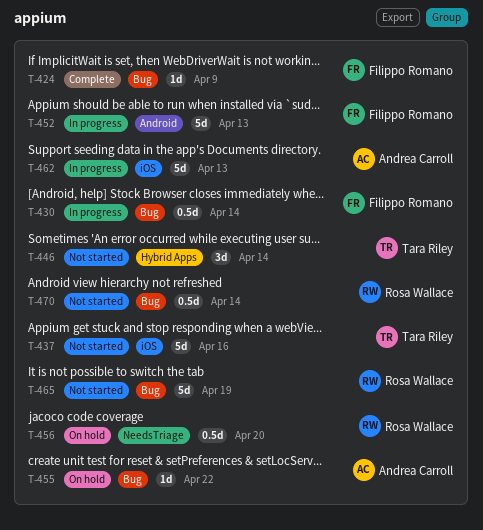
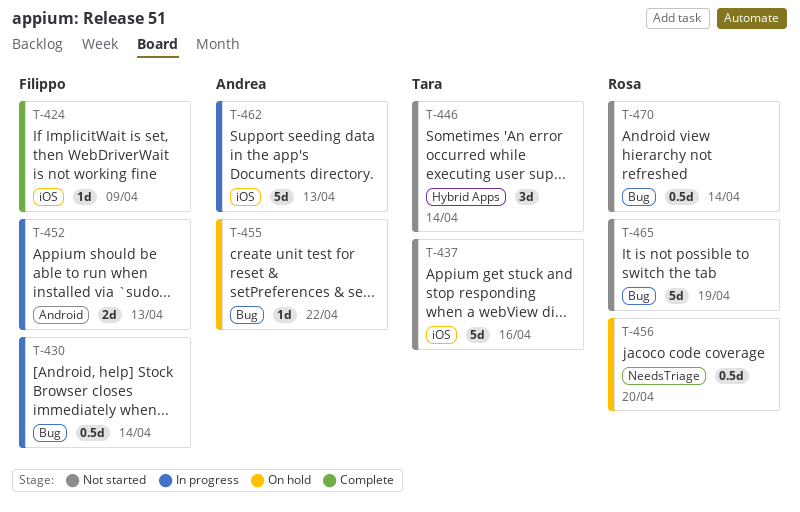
T-424, label: Bug -> iOS
T-452, estimate: 5d -> 2d

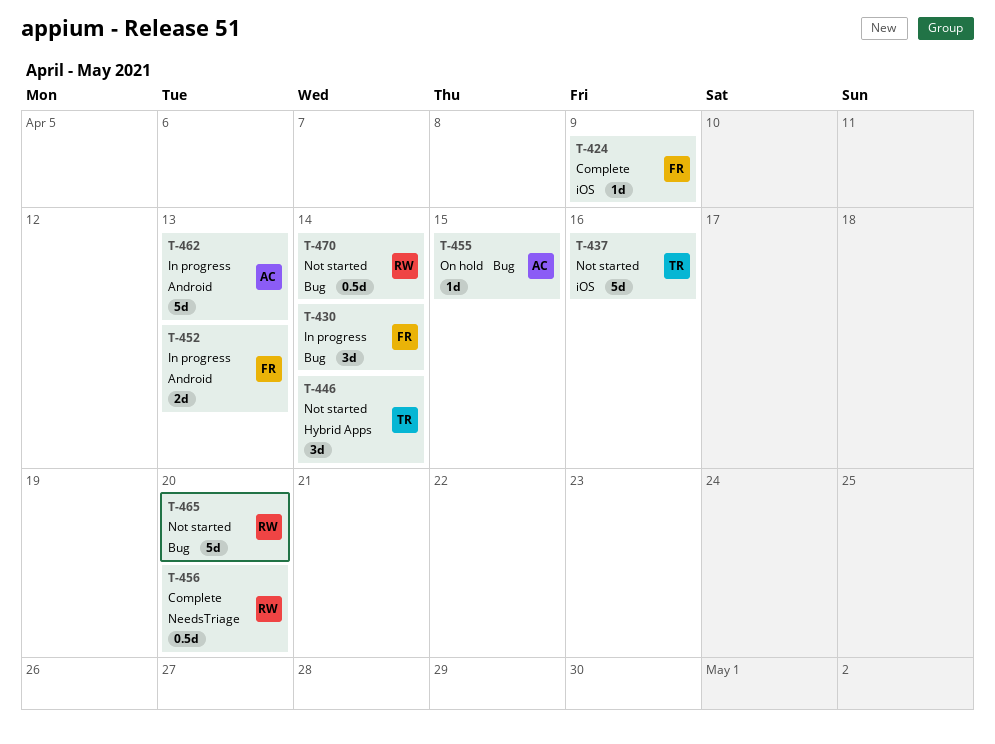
T-430, estimate: 0.5d -> 3d
T-455, due: Apr 22 -> Apr 15
T-456, status: On hold -> Complete
T-462, label: iOS -> Android
T-465, due: Apr 19 -> Apr 20

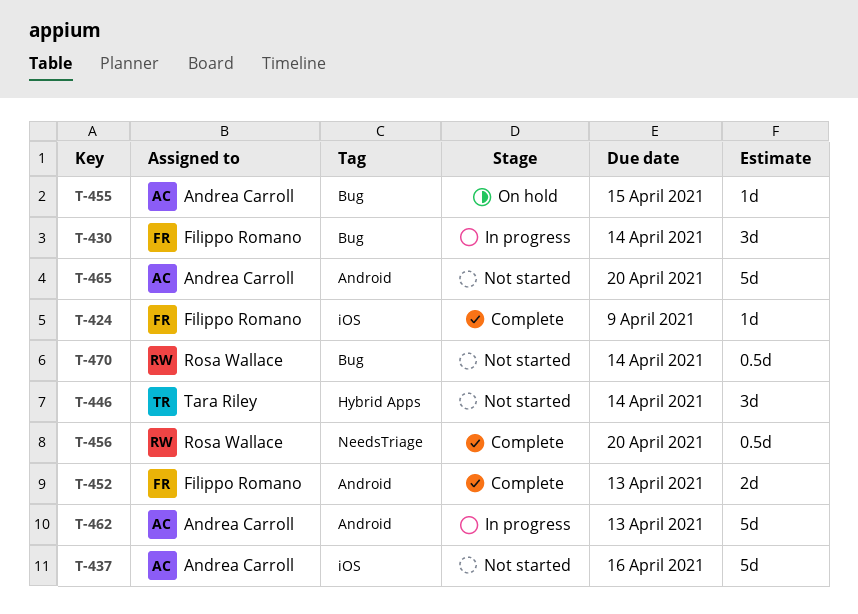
T-437, owner: Tara Riley -> Andrea Carroll
T-452, status: In progress -> Complete
T-465, owner: Rosa Wallace -> Andrea Carroll
T-465, label: Bug -> Android

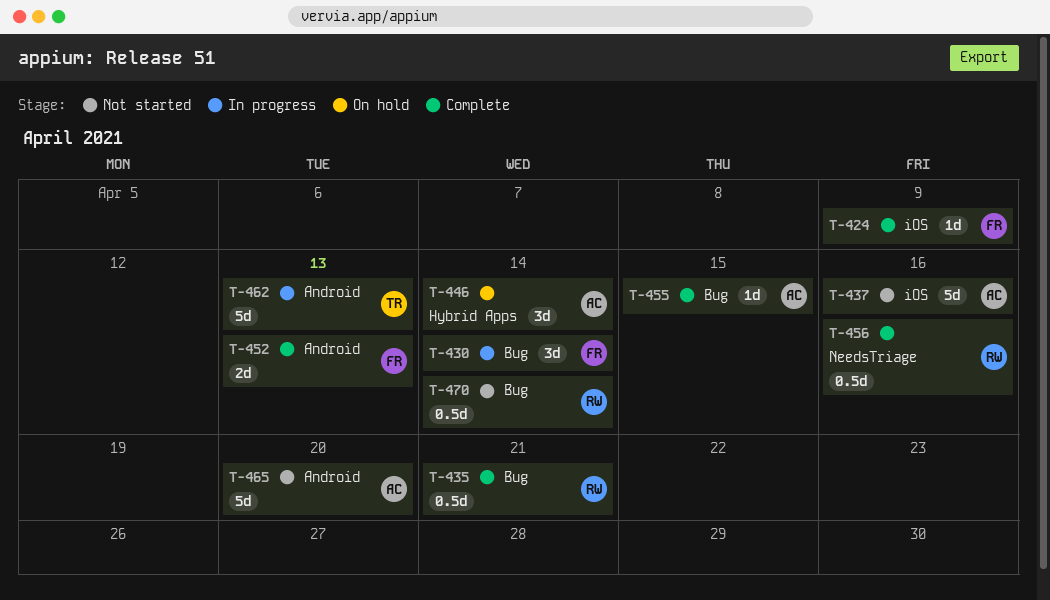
T-435: none -> present
T-446, status: Not started -> On hold
T-446, owner: Tara Riley -> Andrea Carroll
T-455, status: On hold -> Complete
T-456, due: Apr 20 -> Apr 16
T-462, owner: Andrea Carroll -> Tara Riley

